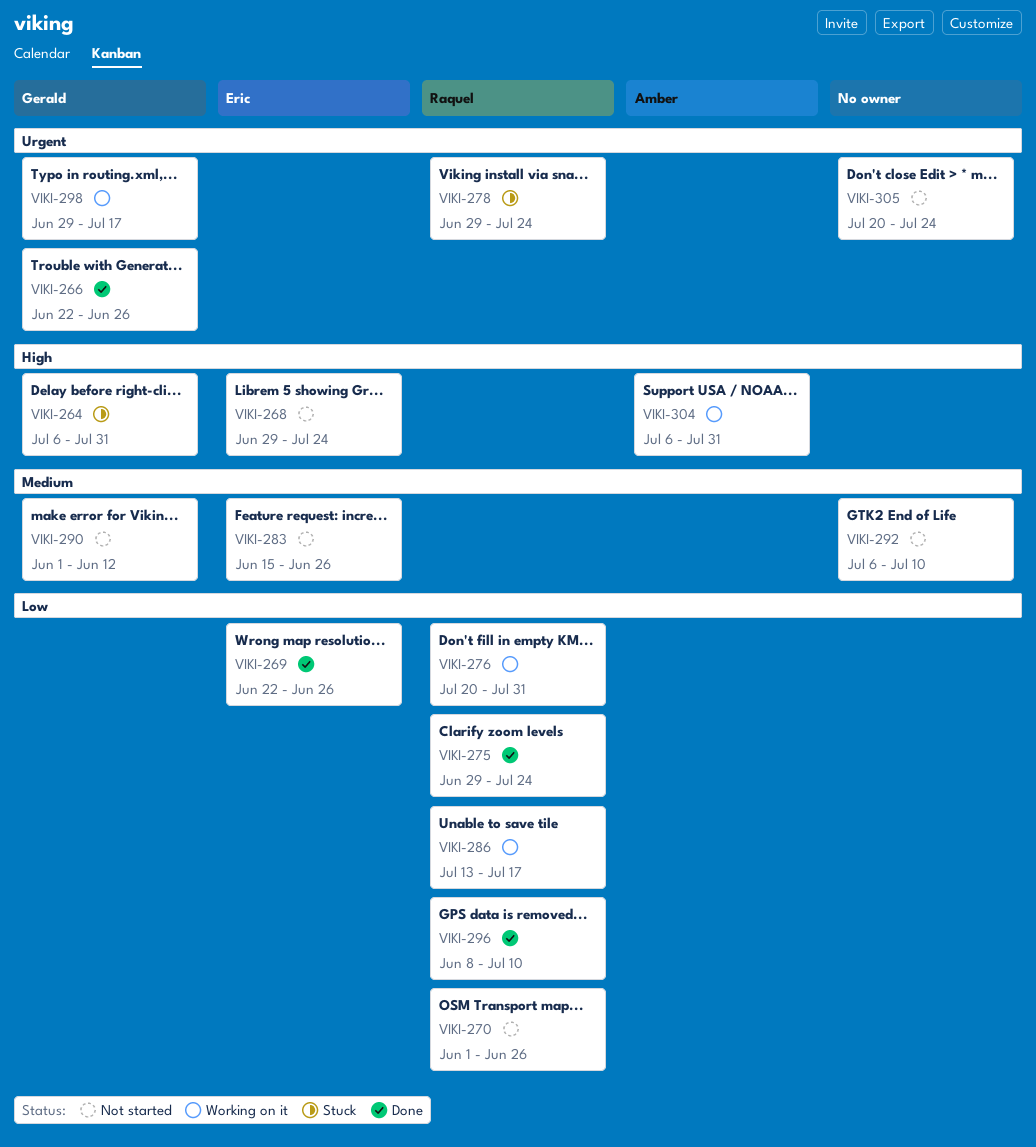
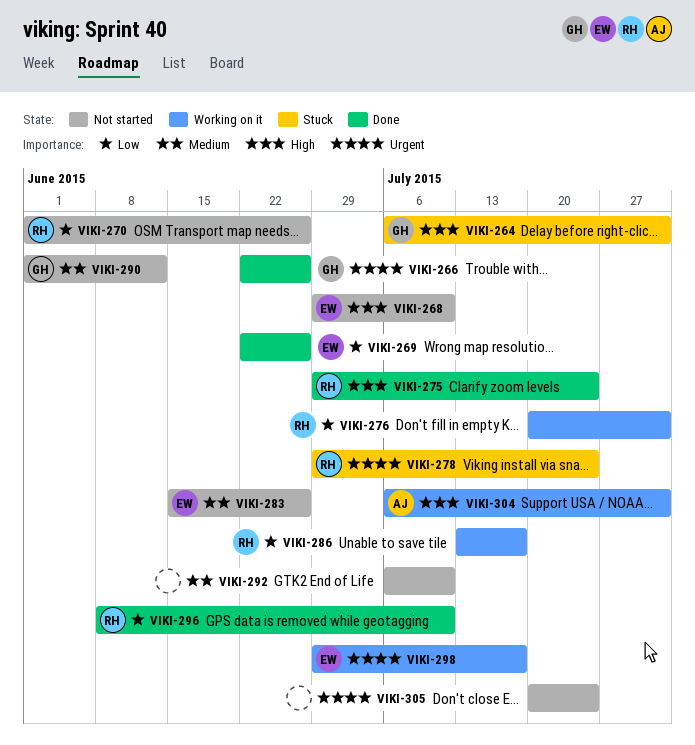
VIKI-268, due: Jul 24 -> Jul 10
VIKI-275, priority: Low -> High
VIKI-298, owner: Gerald -> Eric

